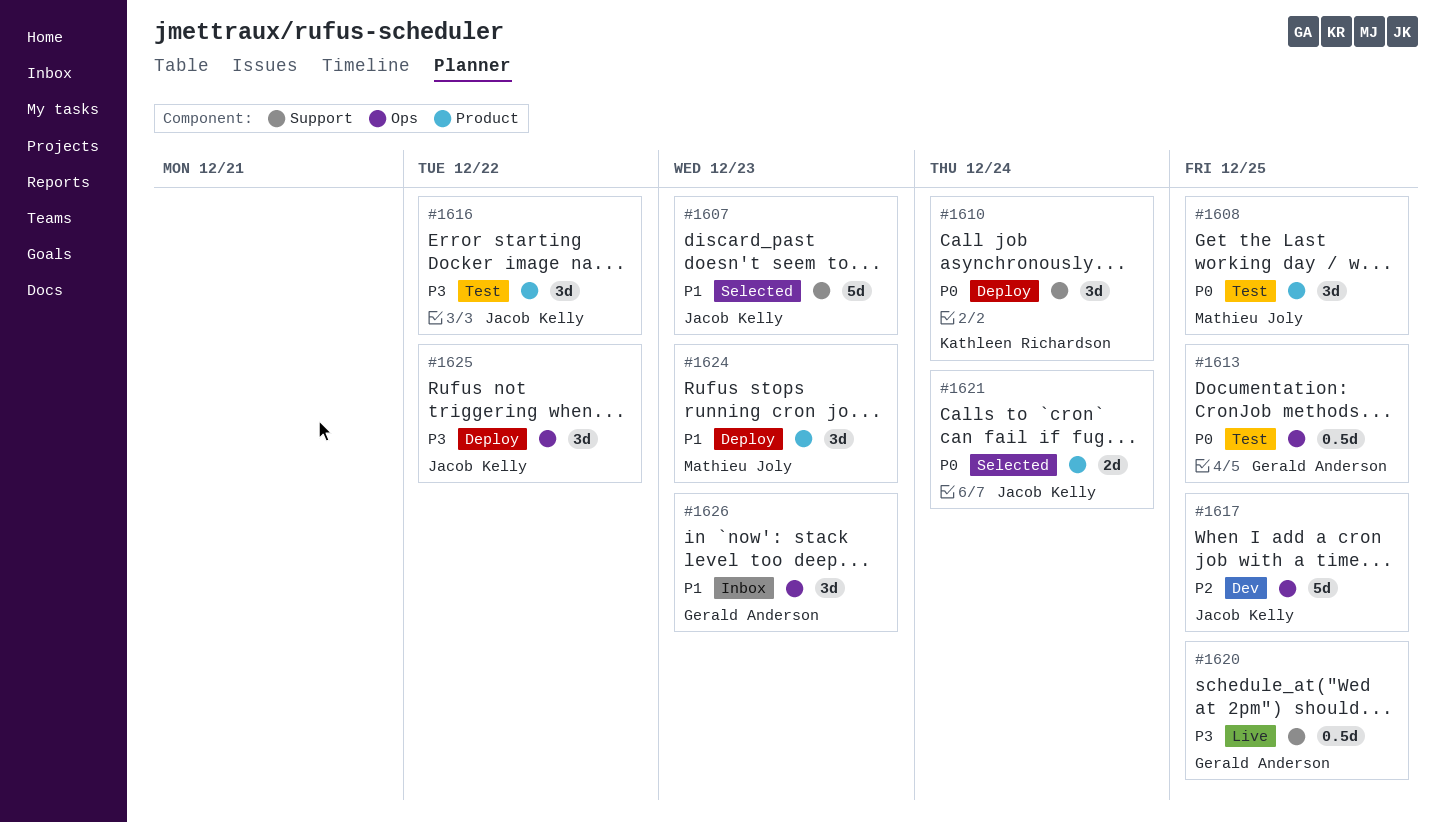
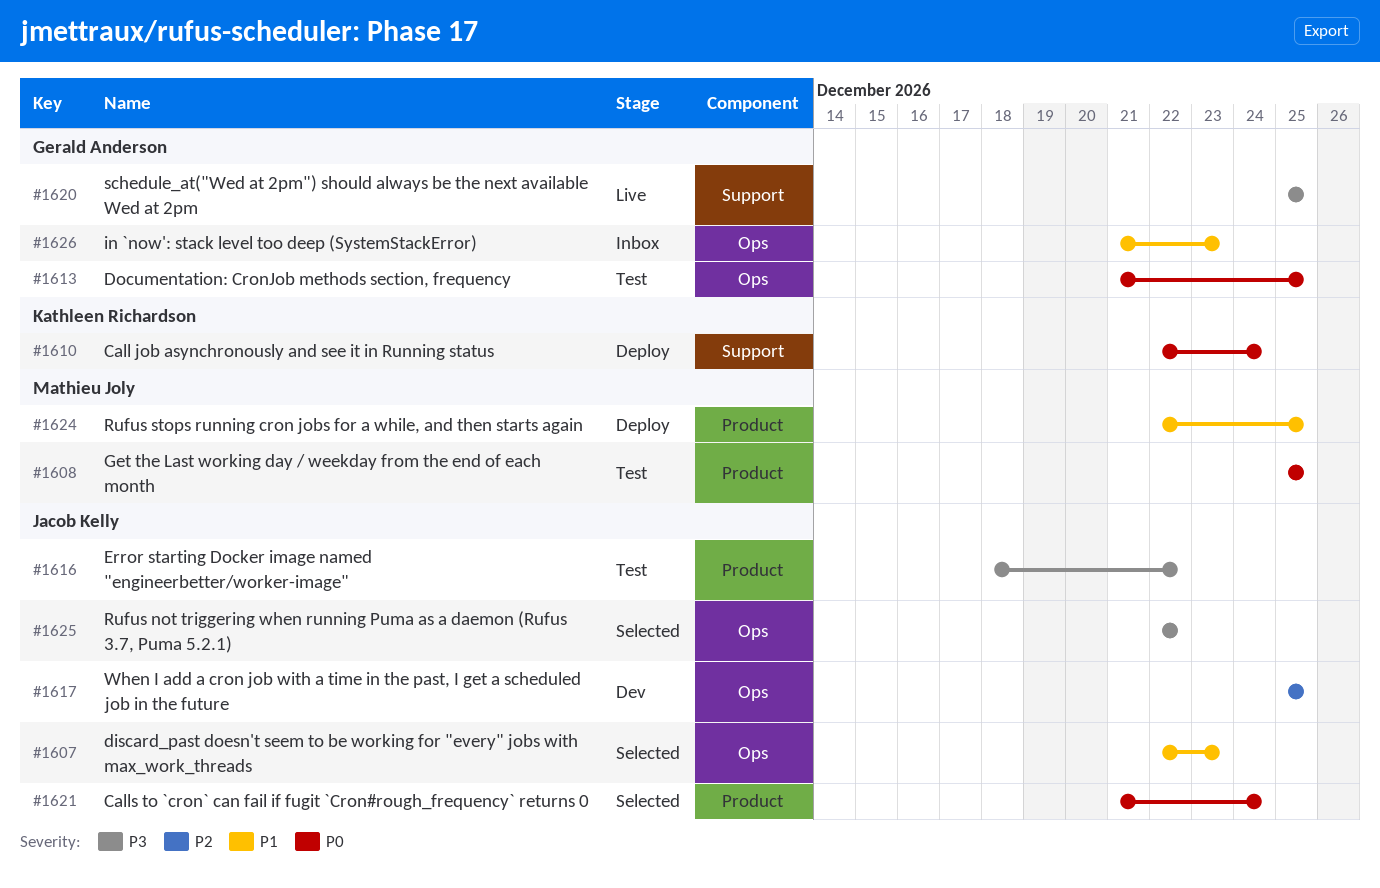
#1607, label: Support -> Ops
#1624, due: Dec 23 -> Dec 25
#1625, status: Deploy -> Selected

